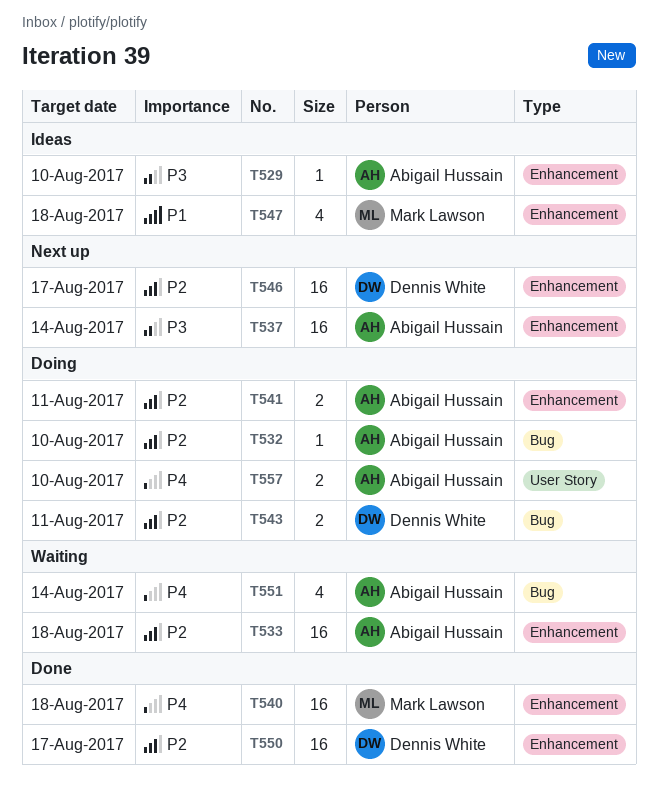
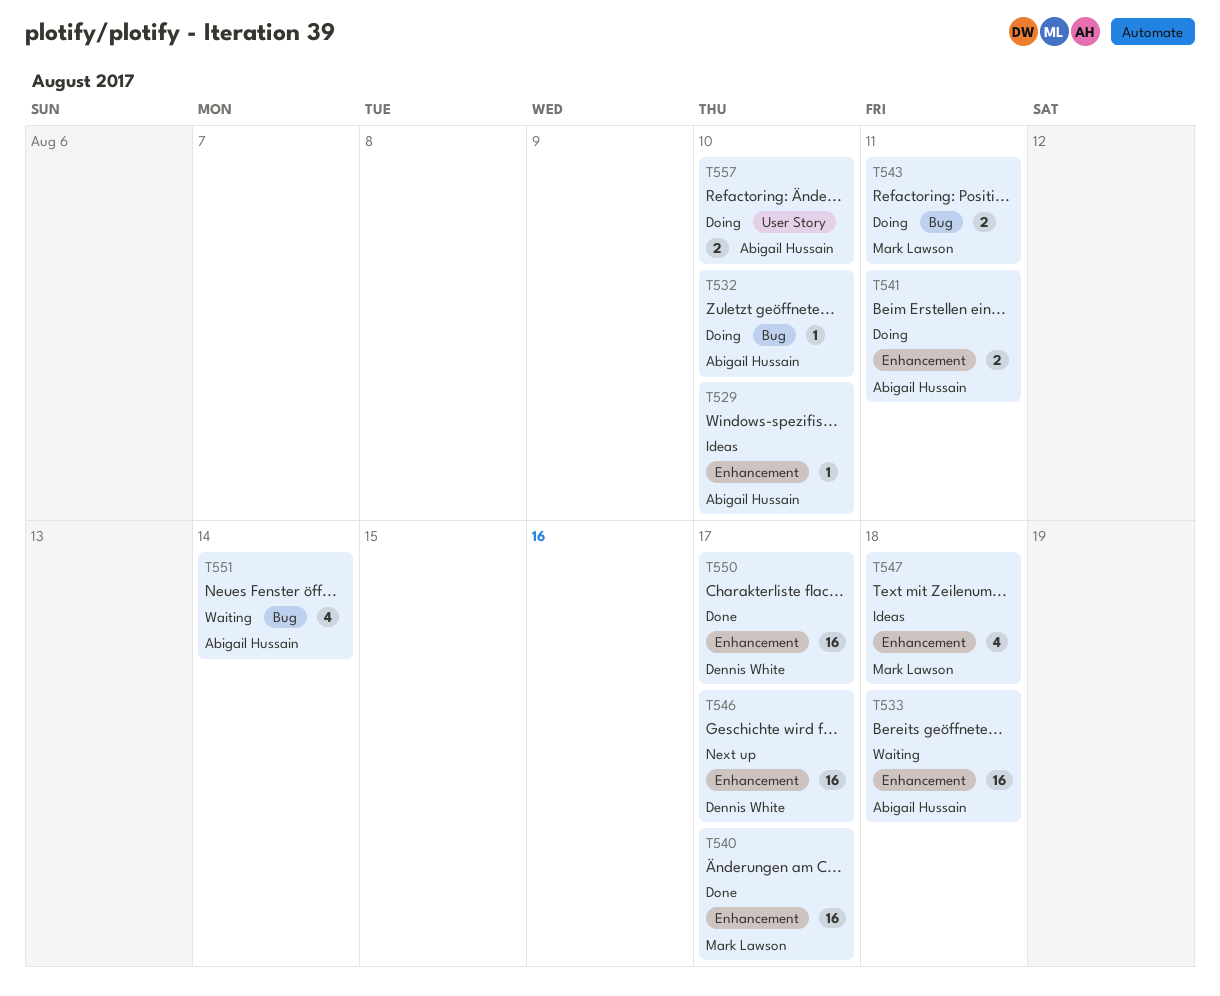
T537: present -> none
T540, due: Aug 18 -> Aug 17
T543, owner: Dennis White -> Mark Lawson

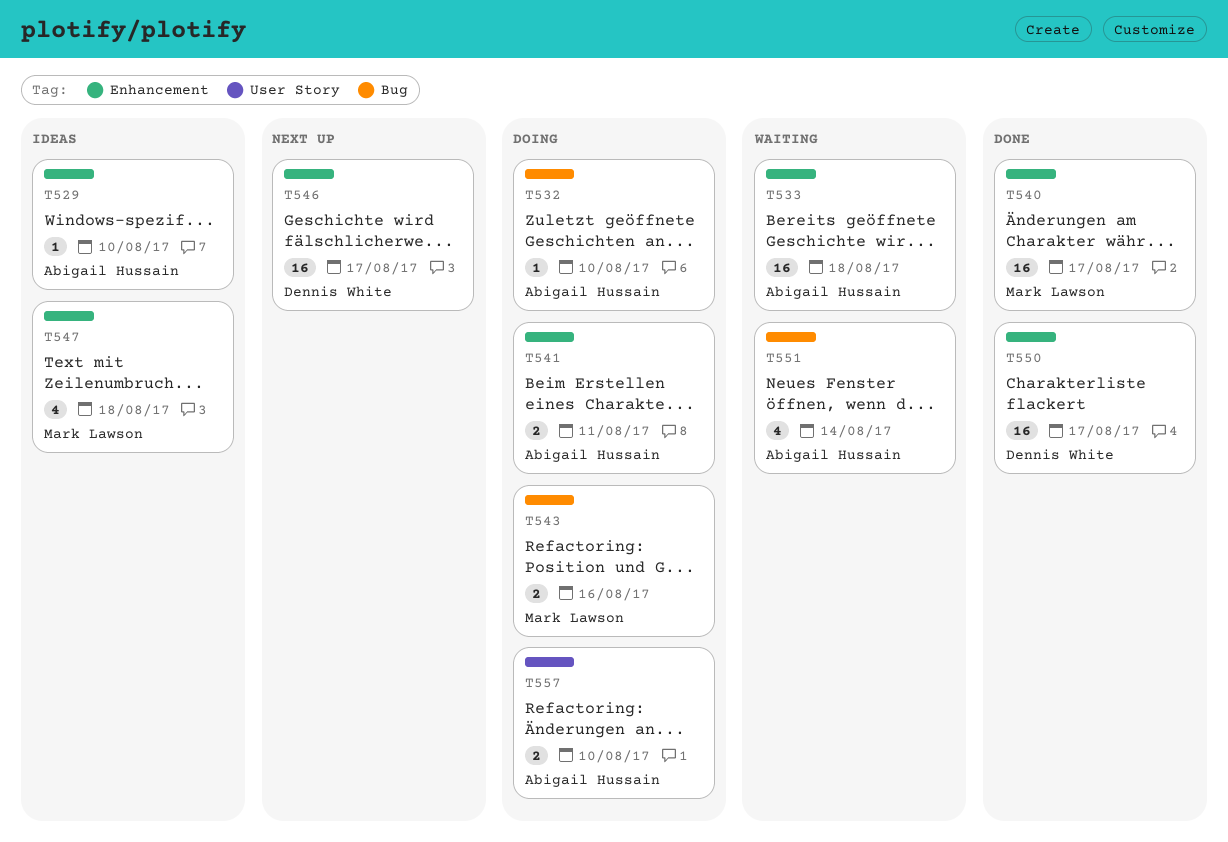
T543, due: Aug 11 -> Aug 16

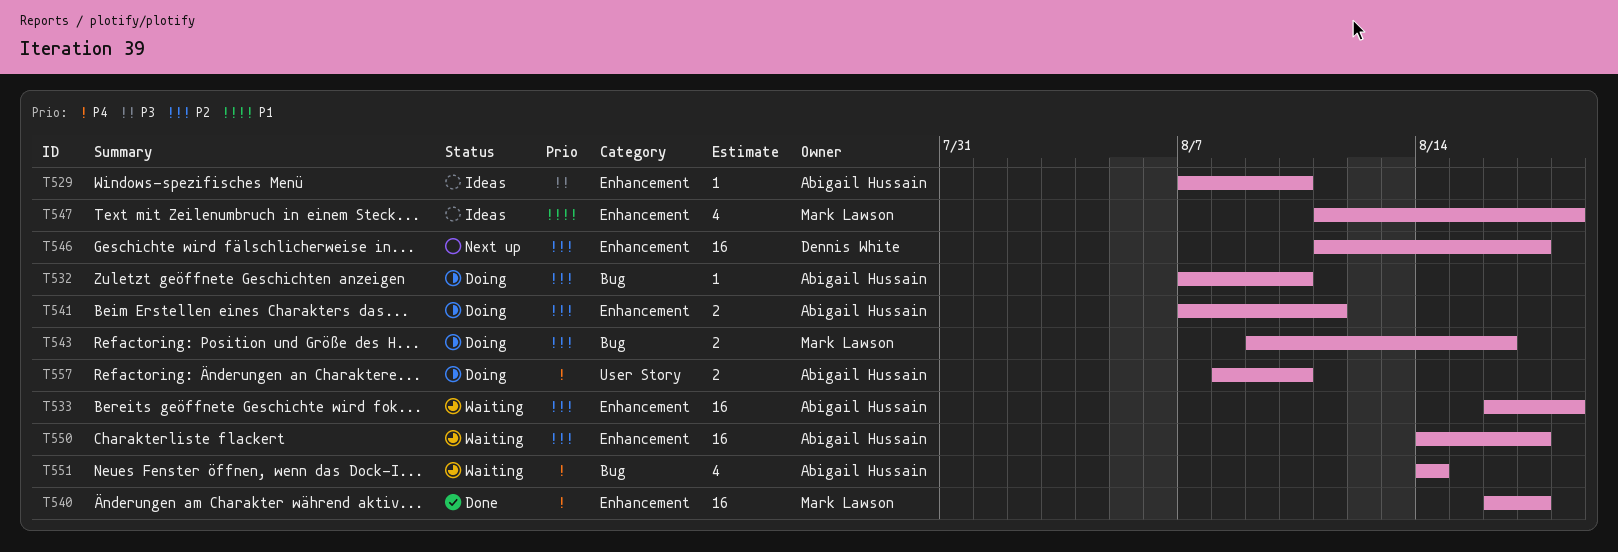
T550, status: Done -> Waiting
T550, owner: Dennis White -> Abigail Hussain

